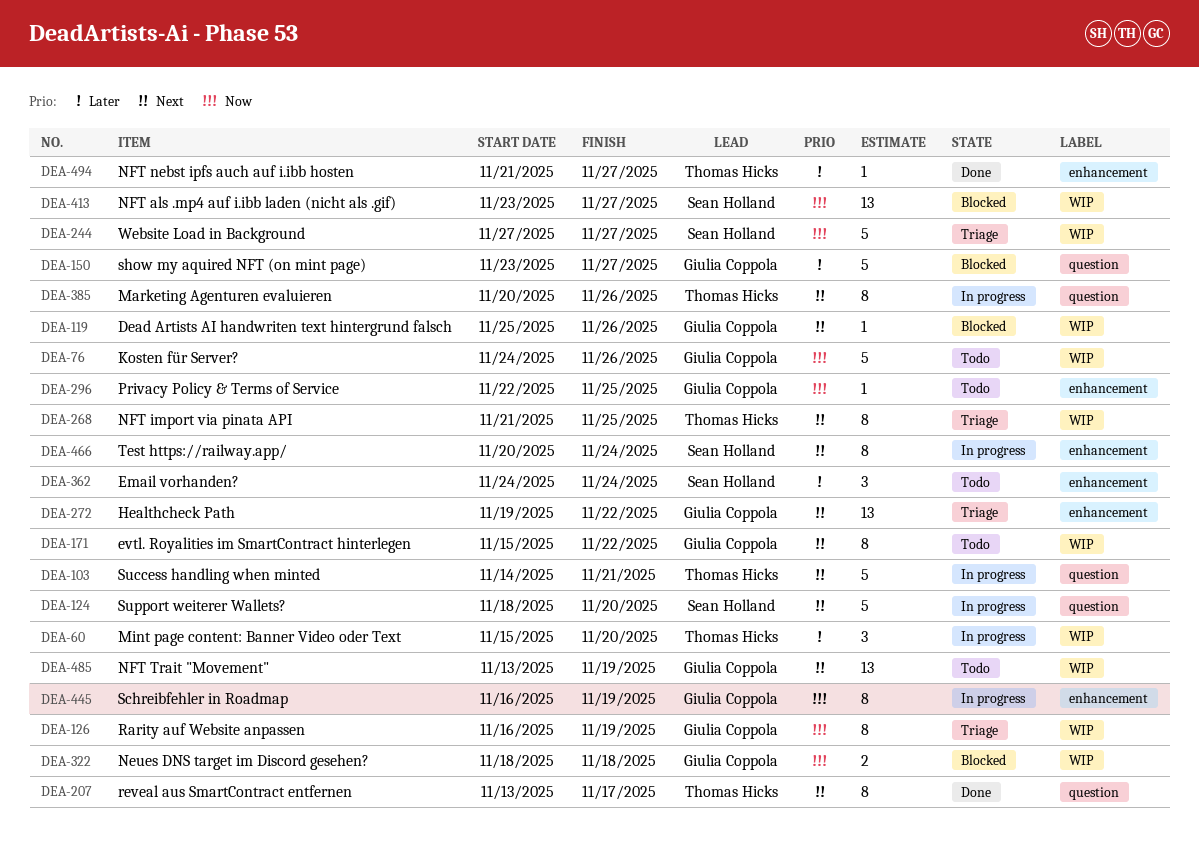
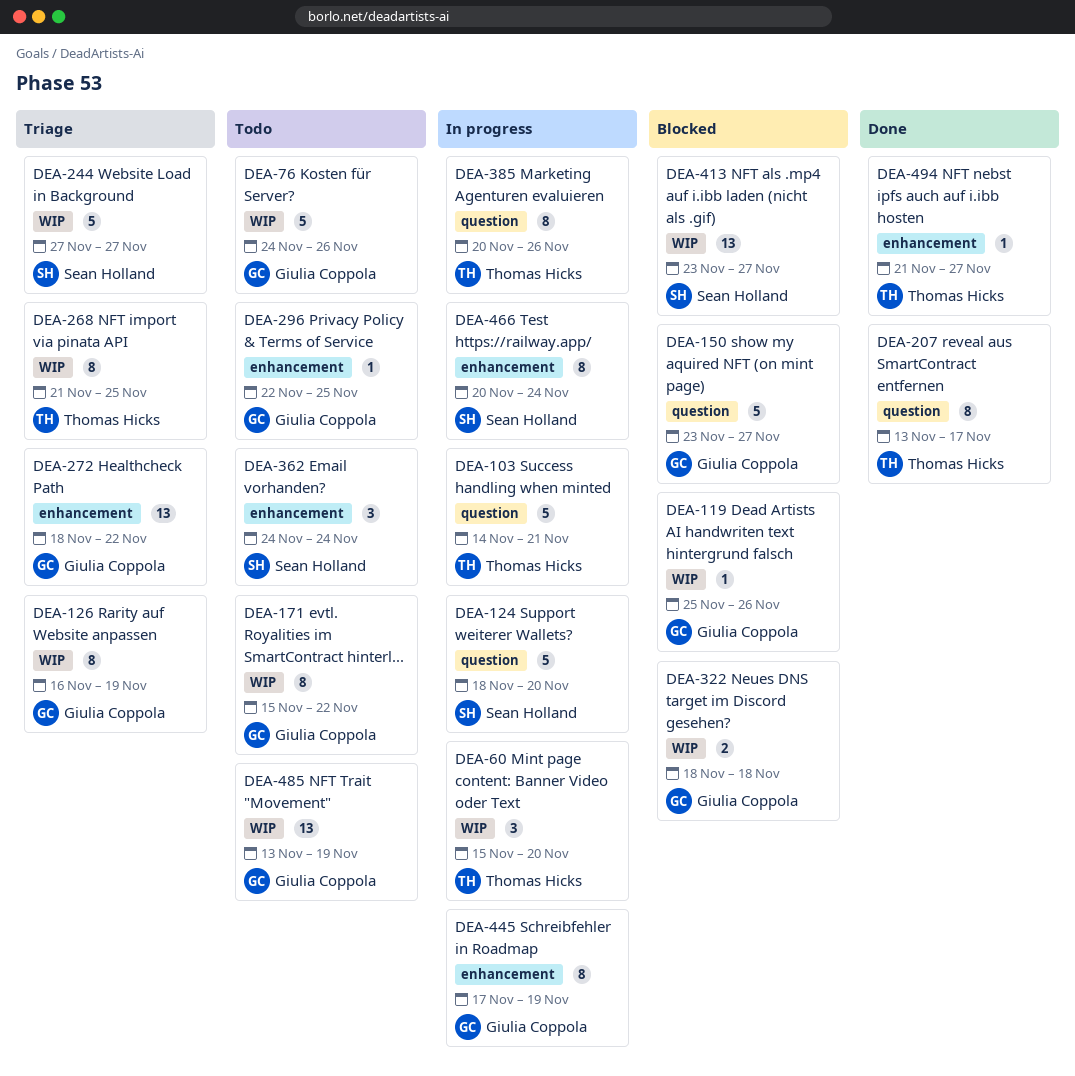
DEA-272, start: Nov 19 -> Nov 18
DEA-445, start: Nov 16 -> Nov 17

